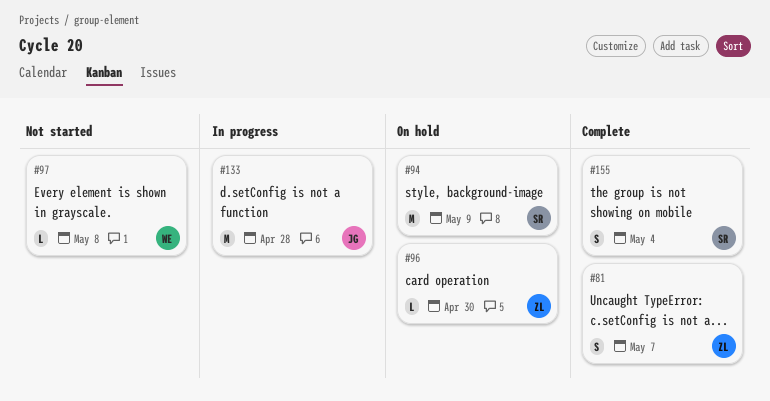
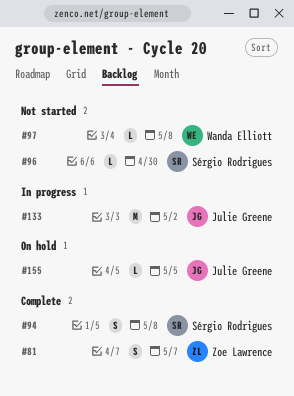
#94, status: On hold -> Complete
#94, estimate: M -> S
#94, due: May 9 -> May 8
#96, status: On hold -> Not started
#96, owner: Zoe Lawrence -> Sérgio Rodrigues
#133, due: Apr 28 -> May 2
#155, status: Complete -> On hold
#155, owner: Sérgio Rodrigues -> Julie Greene
#155, estimate: S -> L
#155, due: May 4 -> May 5

